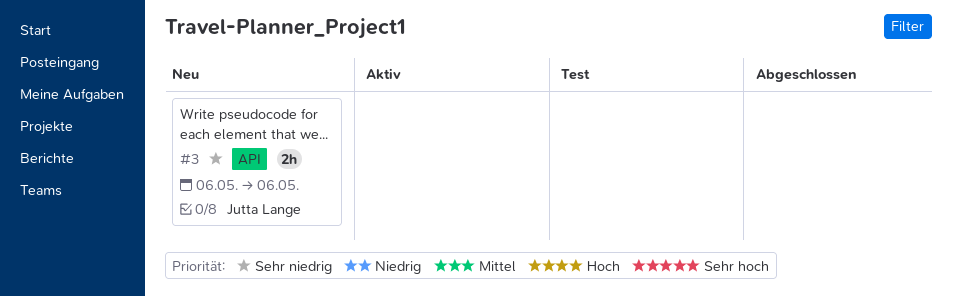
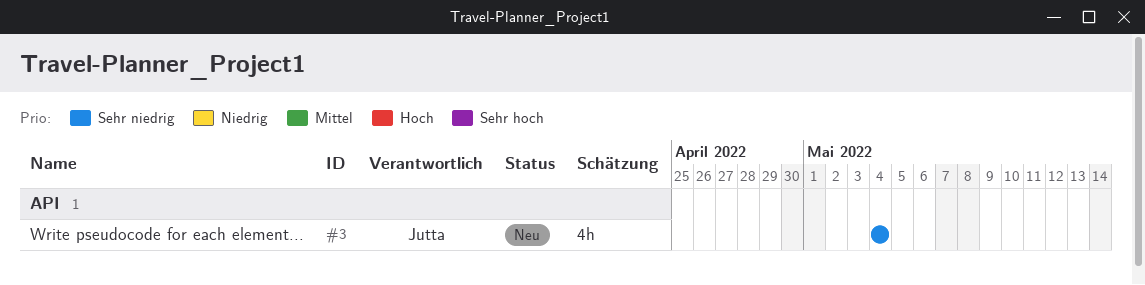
#3, estimate: 2h -> 4h
#3, start: May 6 -> May 4
#3, due: May 6 -> May 4

